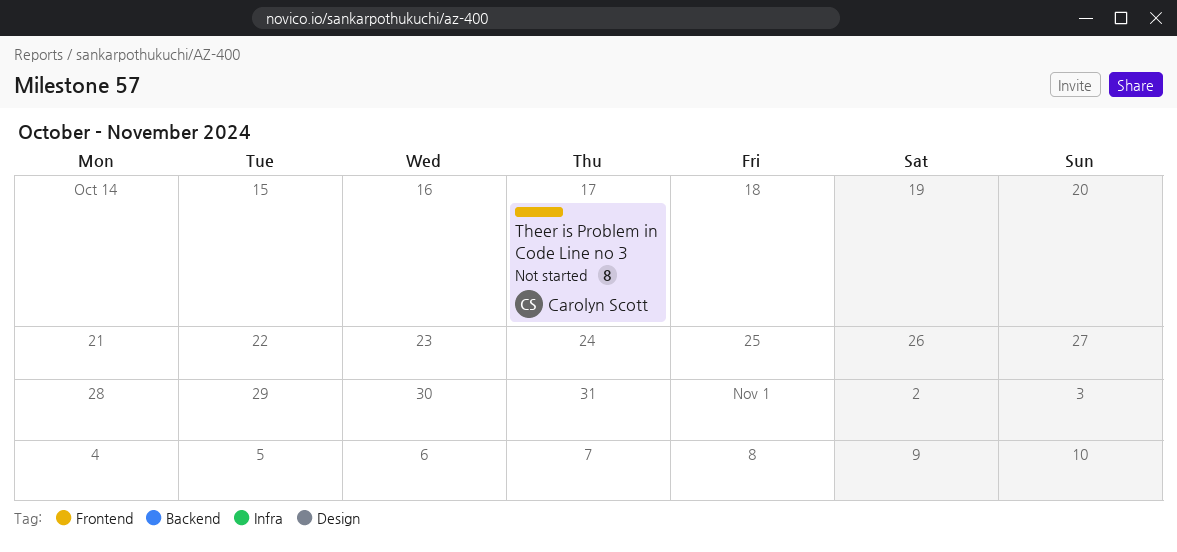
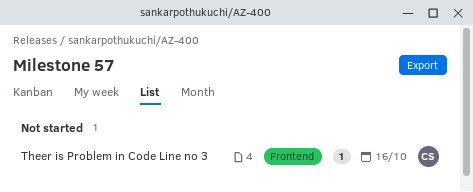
Theer is Problem in Code Line no 3, estimate: 8 -> 1
Theer is Problem in Code Line no 3, due: Oct 17 -> Oct 16

